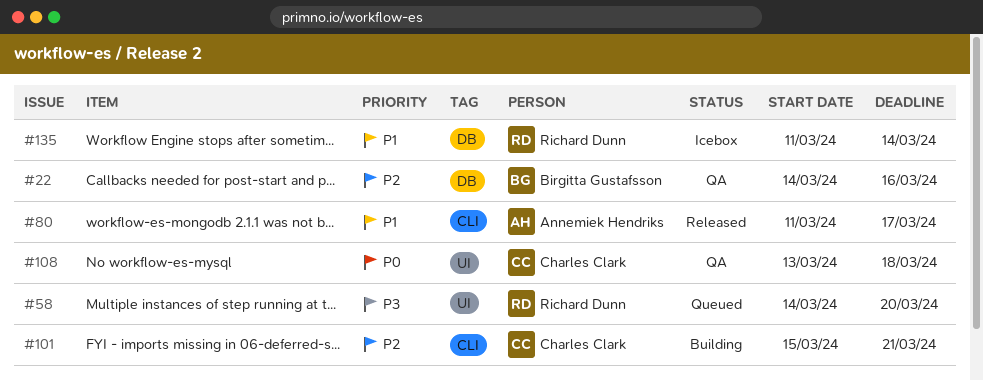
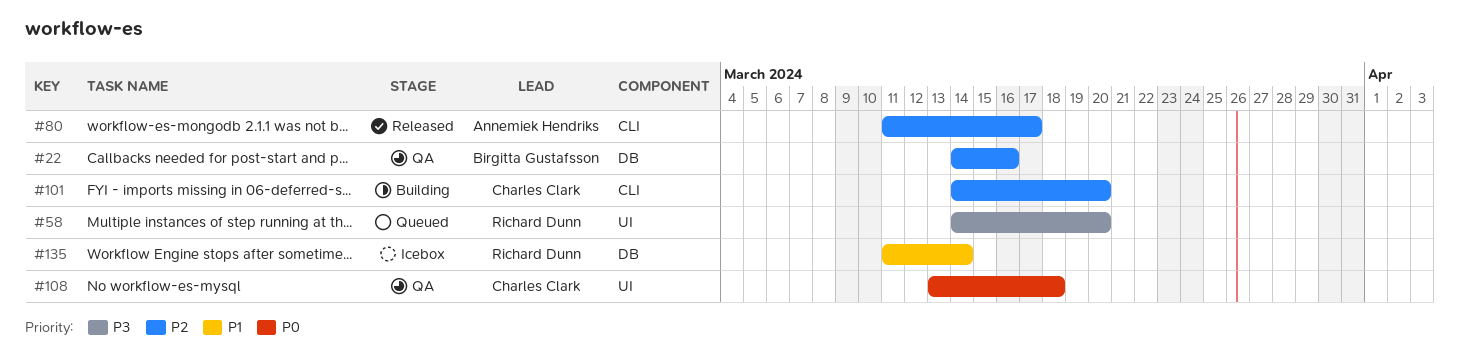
#80, priority: P1 -> P2
#101, start: Mar 15 -> Mar 14
#101, due: Mar 21 -> Mar 20

